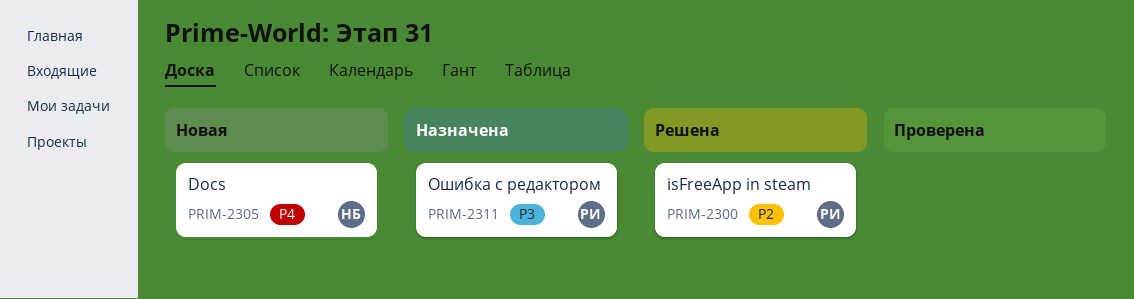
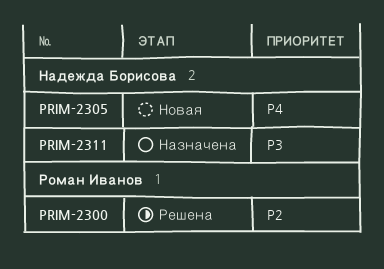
PRIM-2311, owner: Роман Иванов -> Надежда Борисова

